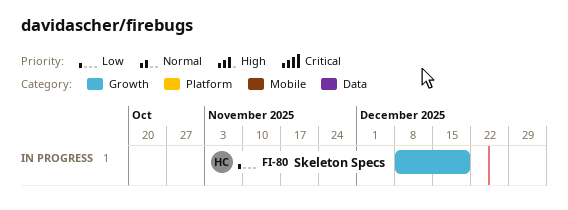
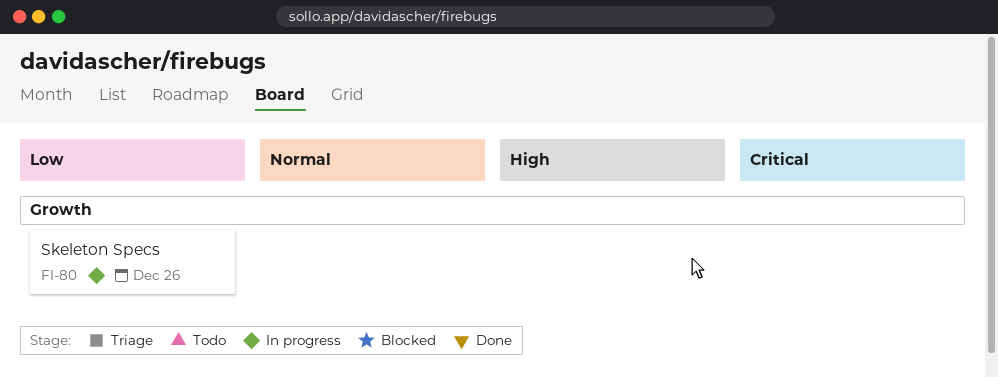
FI-80, due: Dec 19 -> Dec 26

